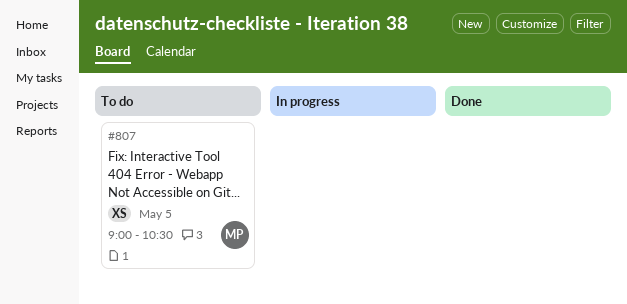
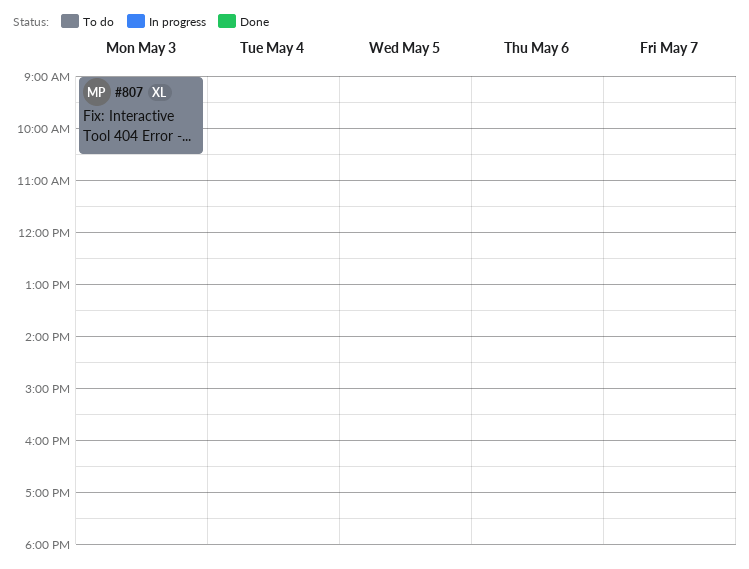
#807, estimate: XS -> XL
#807, day: May 5 -> May 3

